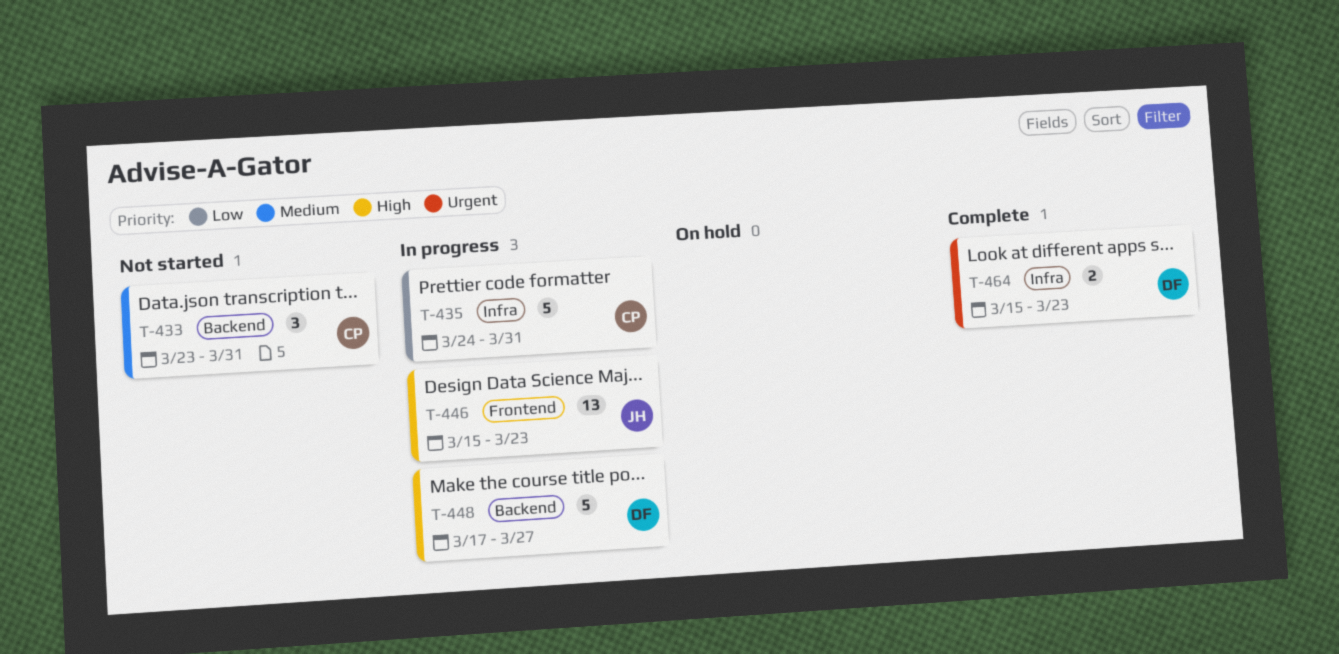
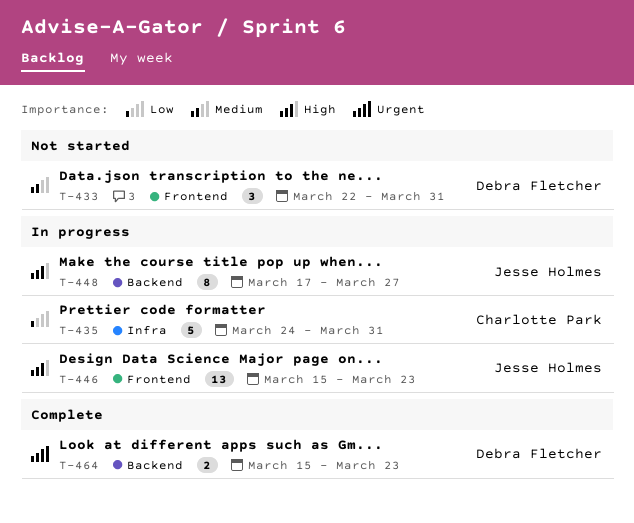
T-433, owner: Charlotte Park -> Debra Fletcher
T-433, label: Backend -> Frontend
T-433, start: Mar 23 -> Mar 22
T-448, owner: Debra Fletcher -> Jesse Holmes
T-448, estimate: 5 -> 8
T-464, label: Infra -> Backend

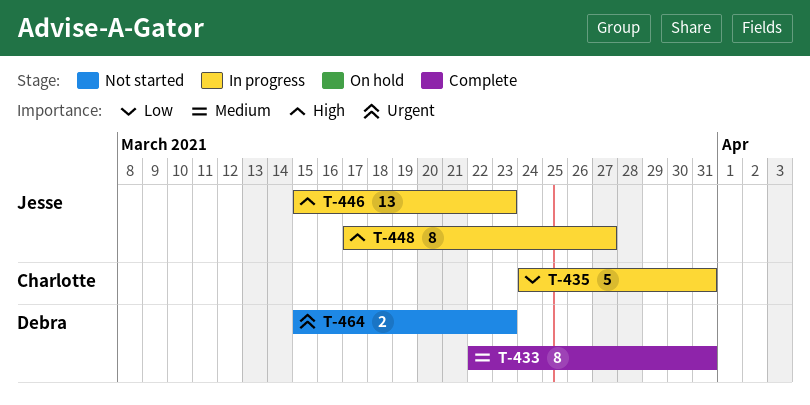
T-433, status: Not started -> Complete
T-433, estimate: 3 -> 8
T-464, status: Complete -> Not started

